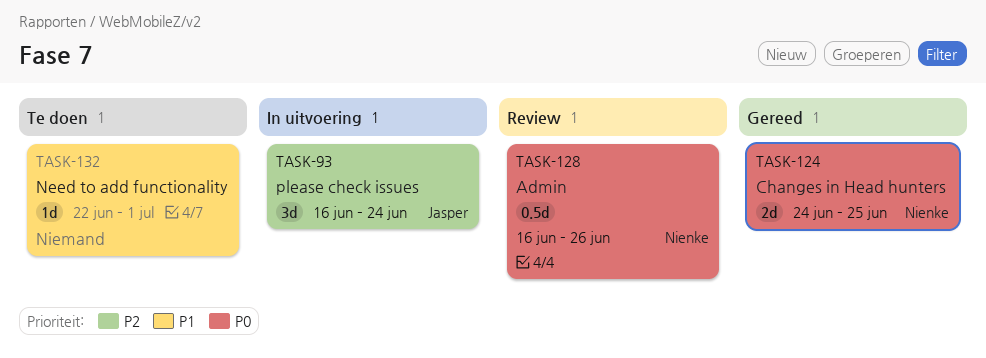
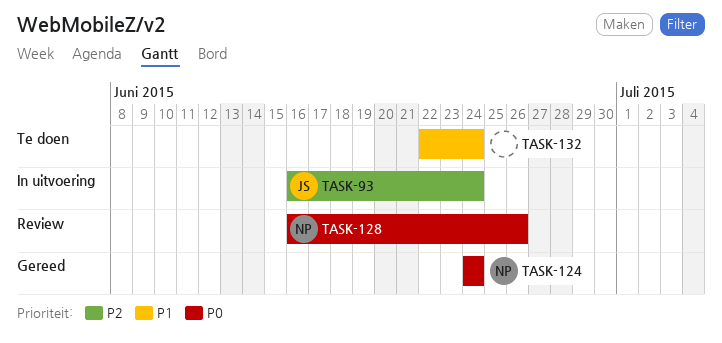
TASK-124, due: Jun 25 -> Jun 24
TASK-132, due: Jul 1 -> Jun 24

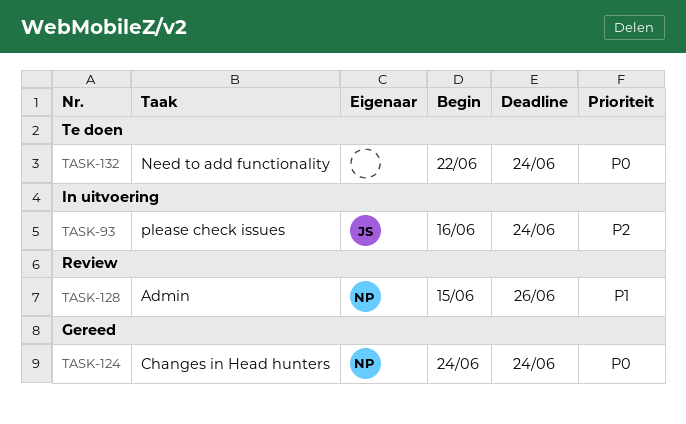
TASK-128, priority: P0 -> P1
TASK-128, start: Jun 16 -> Jun 15
TASK-132, priority: P1 -> P0

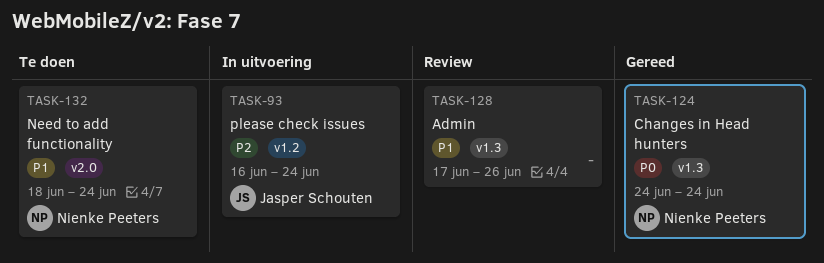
TASK-128, owner: Nienke Peeters -> none
TASK-128, start: Jun 15 -> Jun 17
TASK-132, owner: none -> Nienke Peeters
TASK-132, priority: P0 -> P1
TASK-132, start: Jun 22 -> Jun 18

